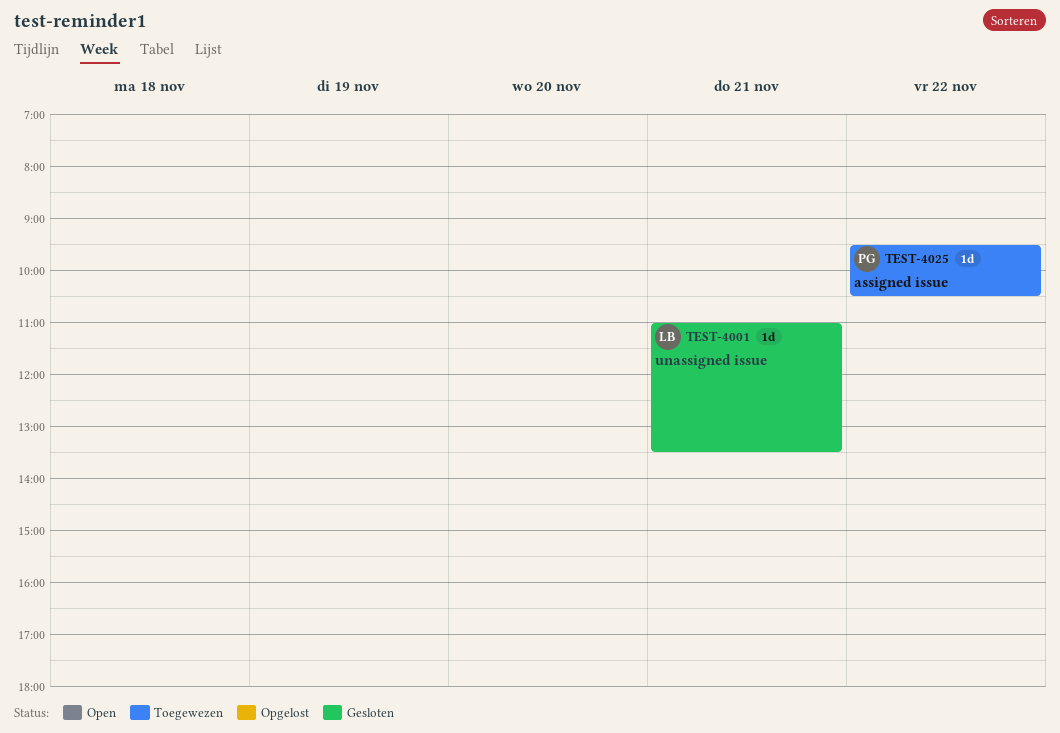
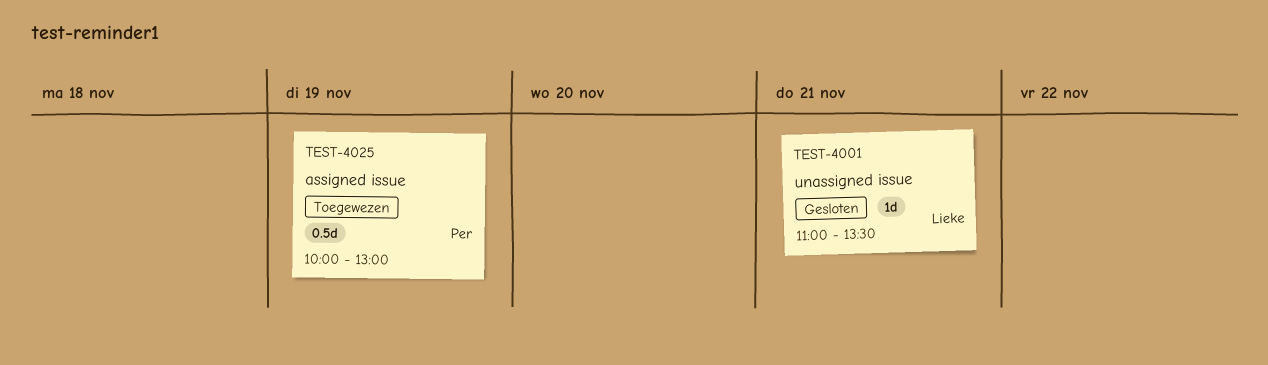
TEST-4025, estimate: 1d -> 0.5d
TEST-4025, day: Nov 22 -> Nov 19
TEST-4025, begins: 09:30 -> 10:00
TEST-4025, ends: 10:30 -> 13:00

